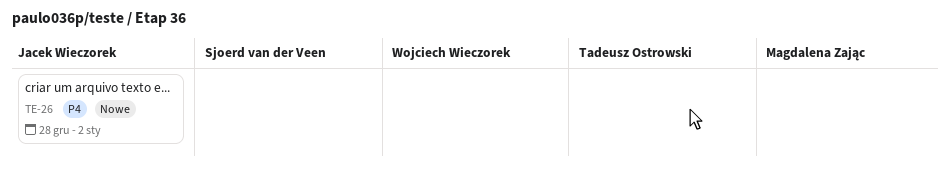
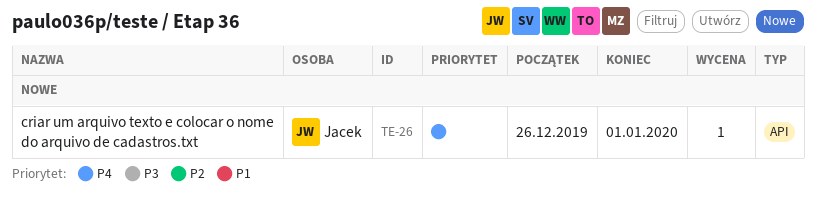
TE-26, start: Dec 28 -> Dec 26
TE-26, due: Jan 2 -> Jan 1

